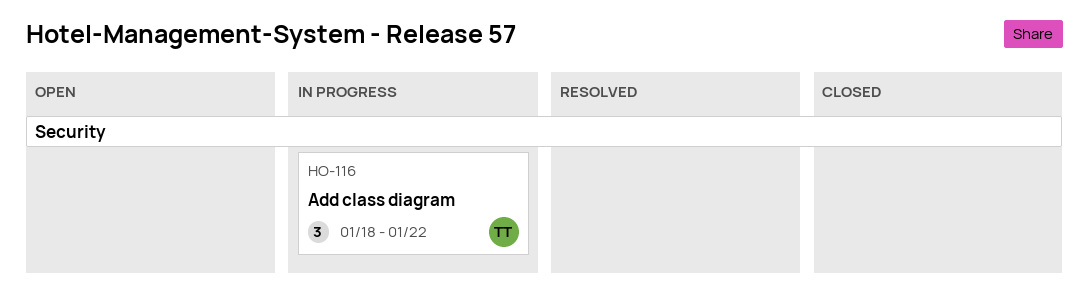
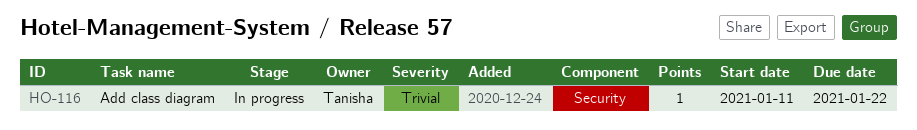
HO-116, estimate: 3 -> 1
HO-116, start: Jan 18 -> Jan 11

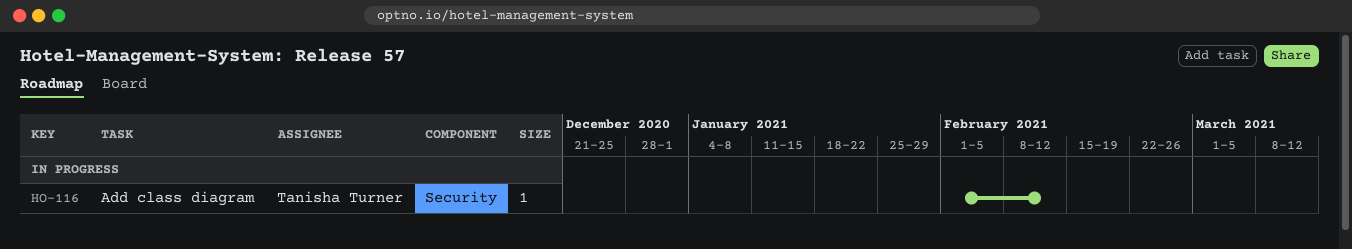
HO-116, start: Jan 11 -> Feb 1
HO-116, due: Jan 22 -> Feb 12

